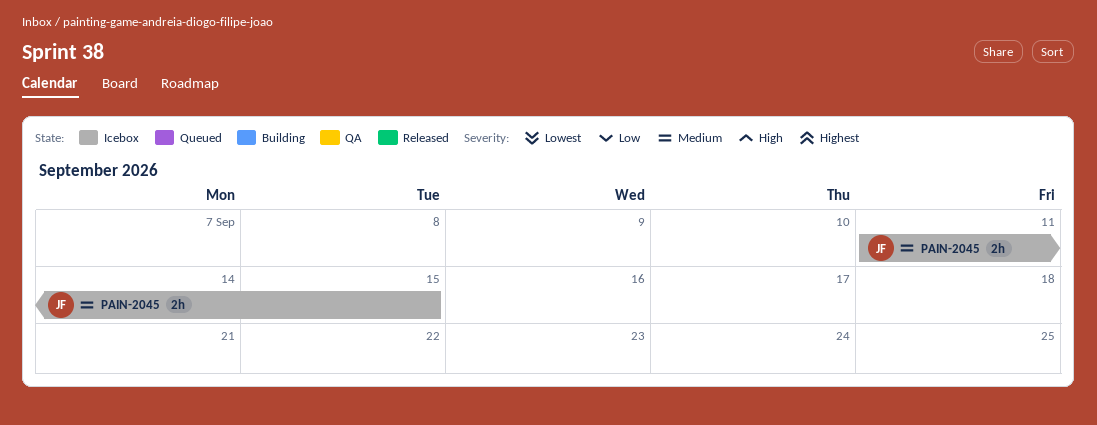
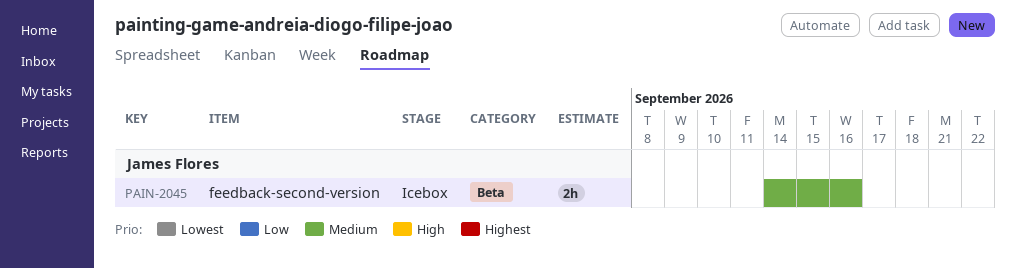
PAIN-2045, start: Sep 11 -> Sep 14
PAIN-2045, due: Sep 15 -> Sep 16

